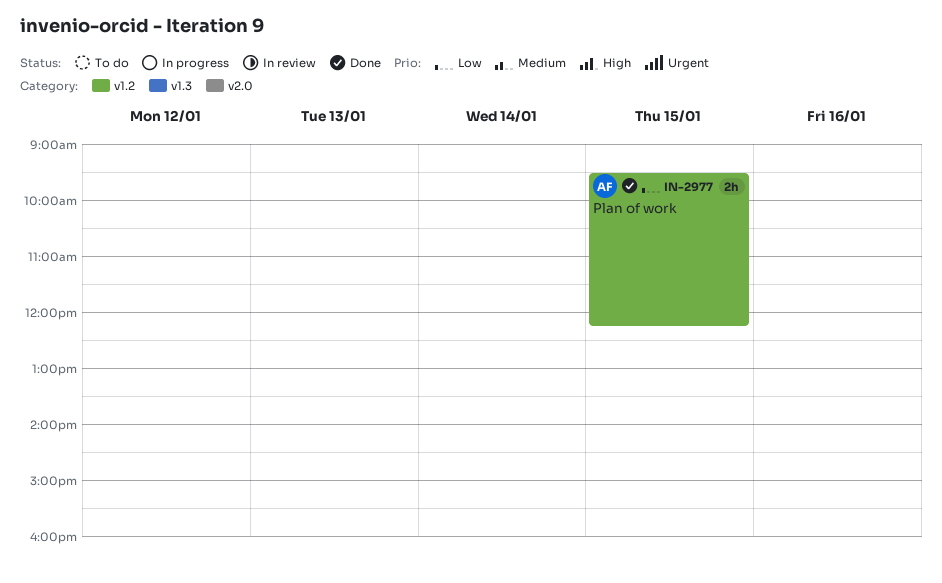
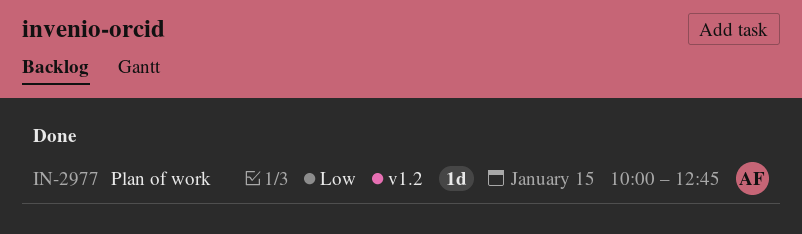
IN-2977, estimate: 2h -> 1d
IN-2977, begins: 09:30 -> 10:00
IN-2977, ends: 12:15 -> 12:45

